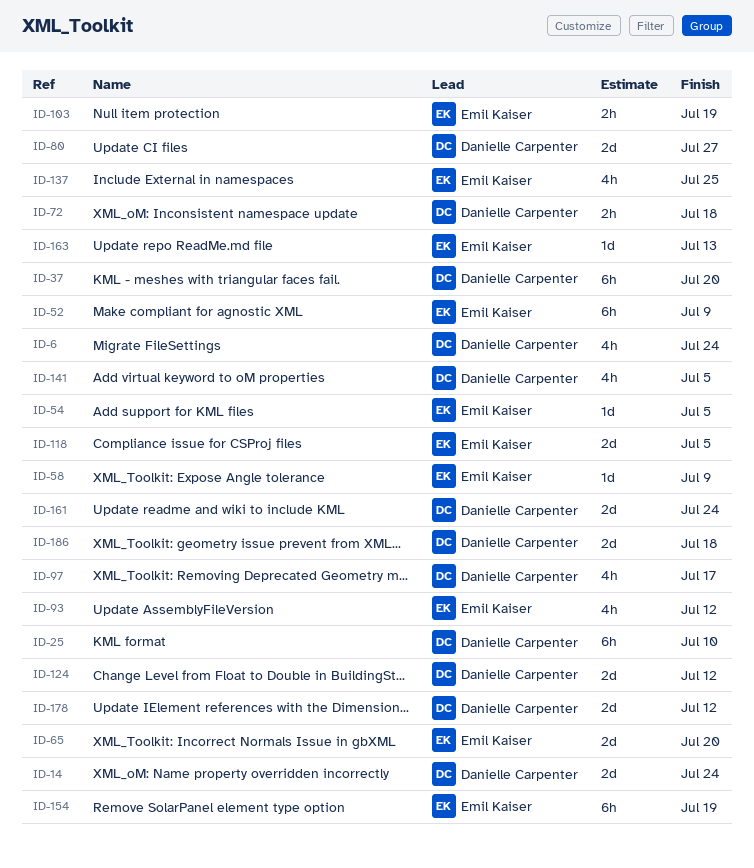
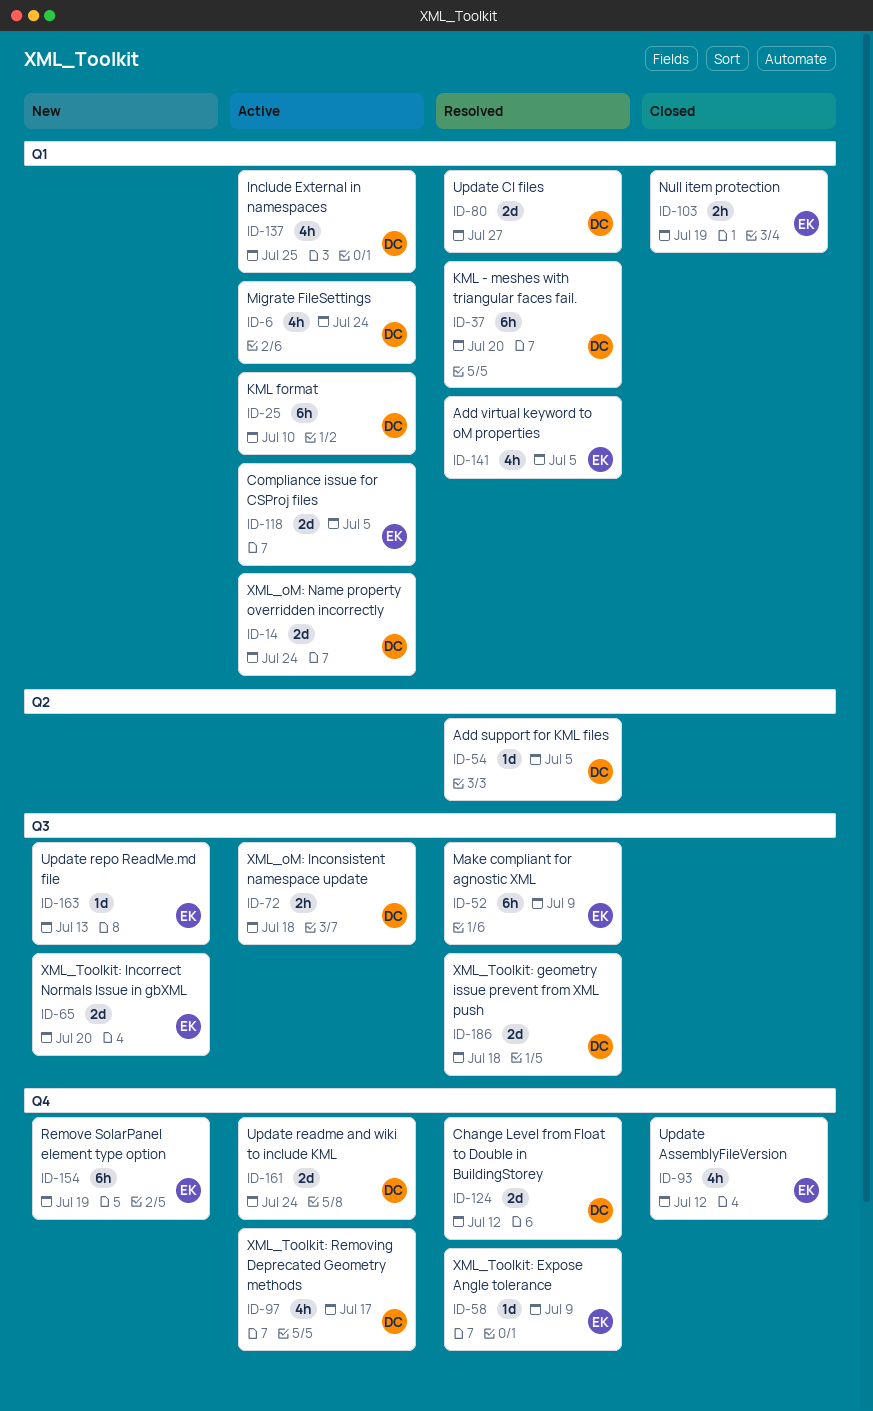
ID-54, owner: Emil Kaiser -> Danielle Carpenter
ID-137, owner: Emil Kaiser -> Danielle Carpenter
ID-141, owner: Danielle Carpenter -> Emil Kaiser
ID-178: present -> none

